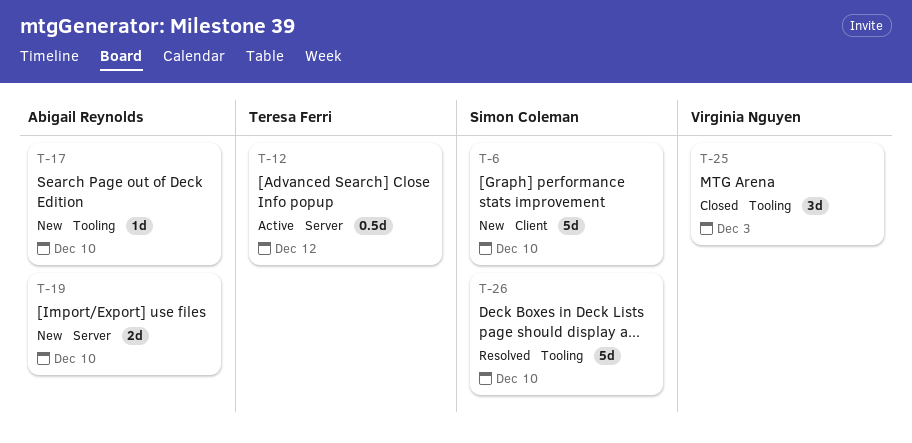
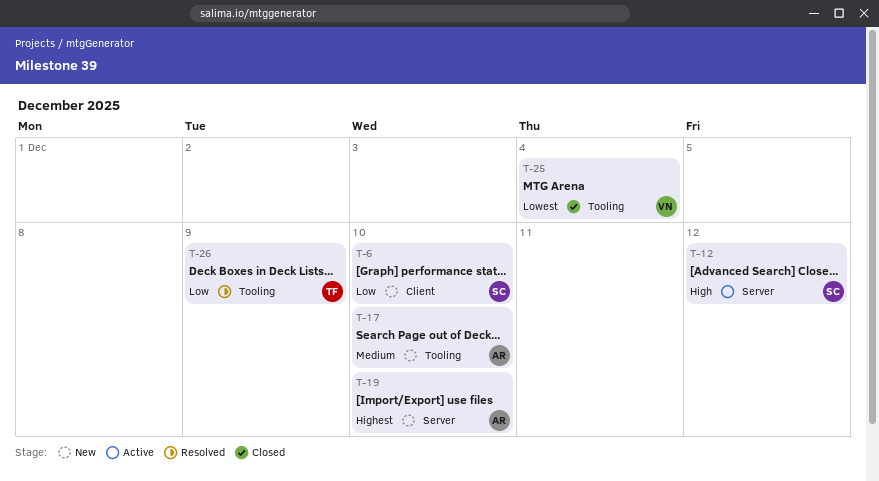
T-12, owner: Teresa Ferri -> Simon Coleman
T-25, due: Dec 3 -> Dec 4
T-26, owner: Simon Coleman -> Teresa Ferri
T-26, due: Dec 10 -> Dec 9

